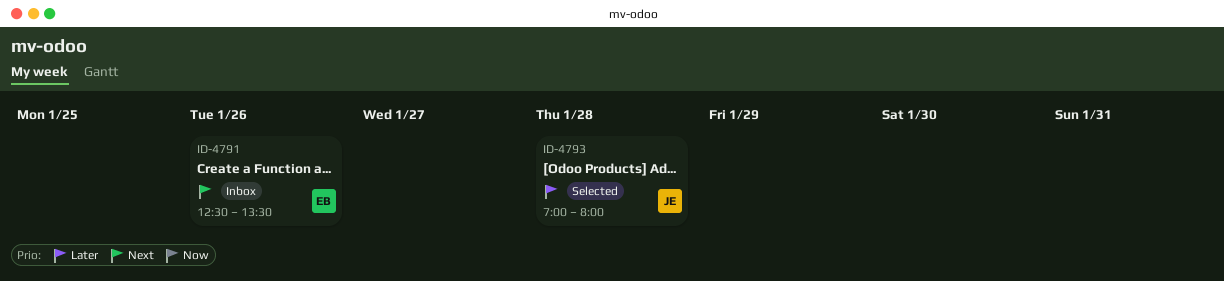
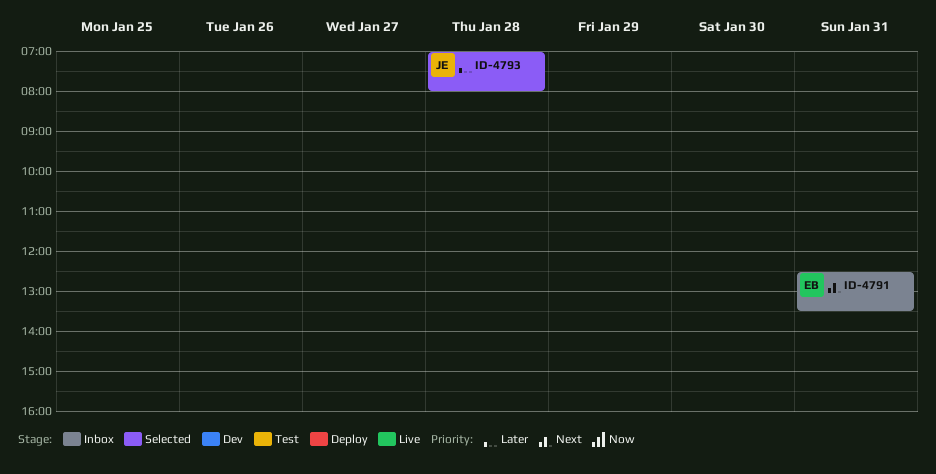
ID-4791, day: Jan 26 -> Jan 31

